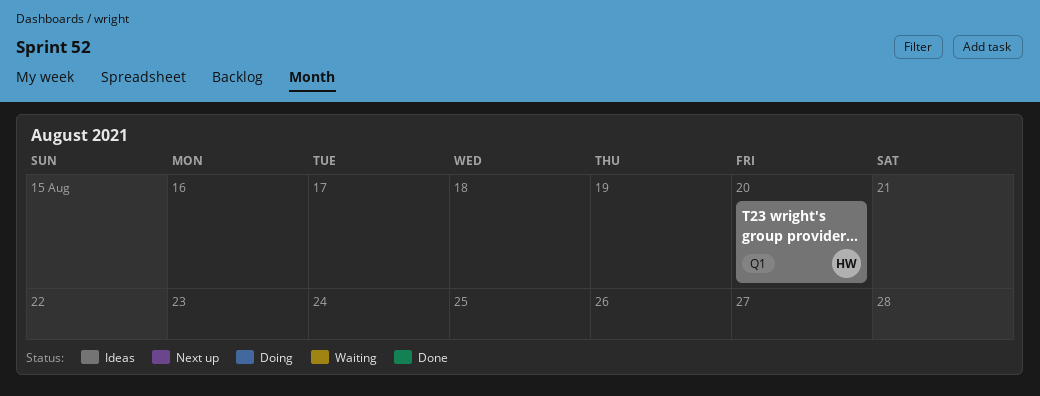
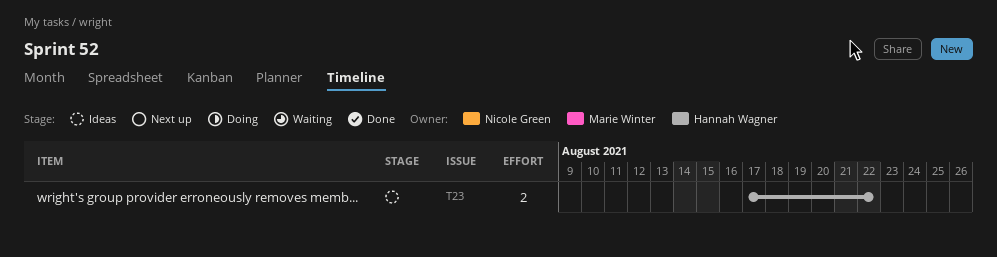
T23, due: Aug 20 -> Aug 22

